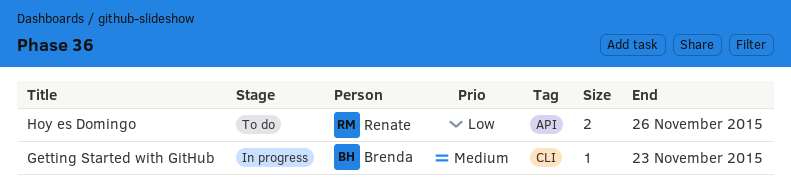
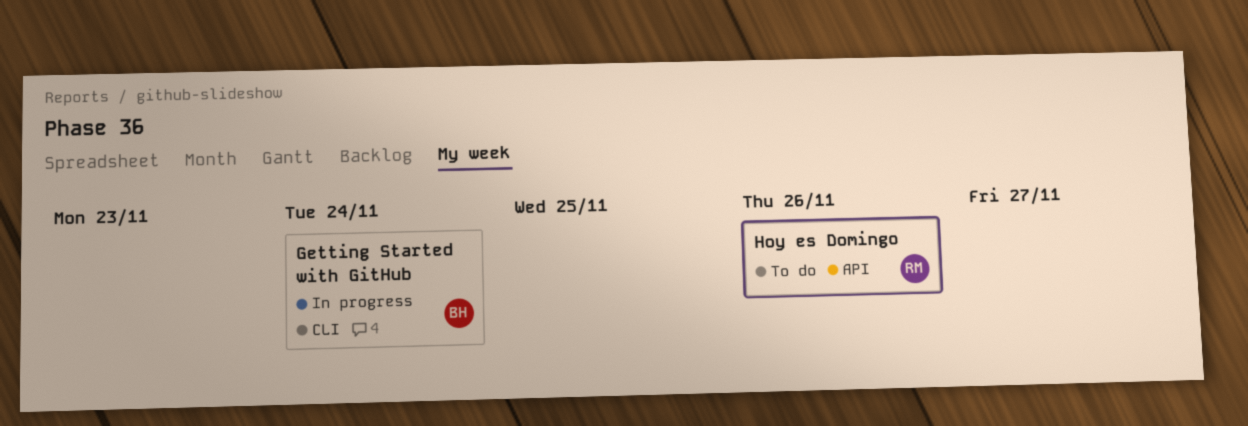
Getting Started with GitHub, due: Nov 23 -> Nov 24

